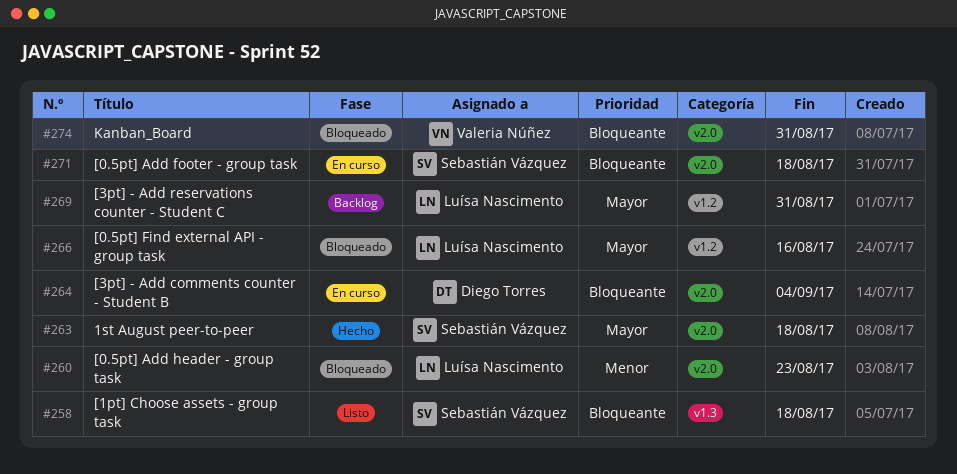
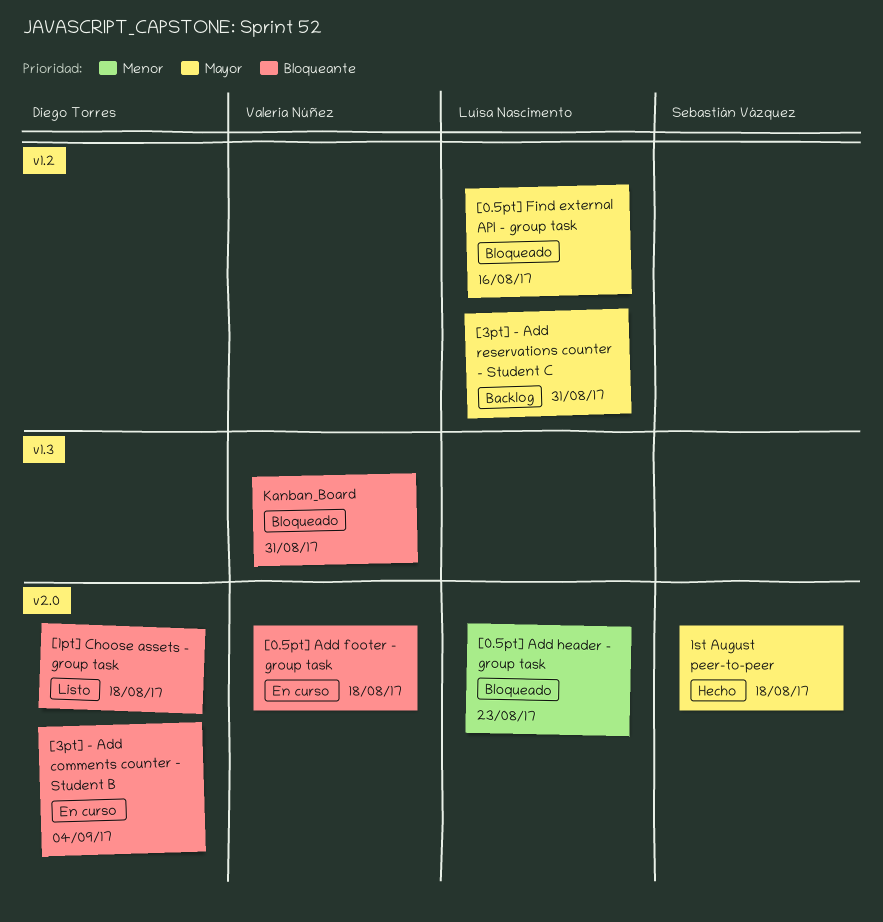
[0.5pt] Add footer - group task, owner: Sebastián Vázquez -> Valeria Núñez
[1pt] Choose assets - group task, owner: Sebastián Vázquez -> Diego Torres
[1pt] Choose assets - group task, label: v1.3 -> v2.0
Kanban_Board, label: v2.0 -> v1.3

